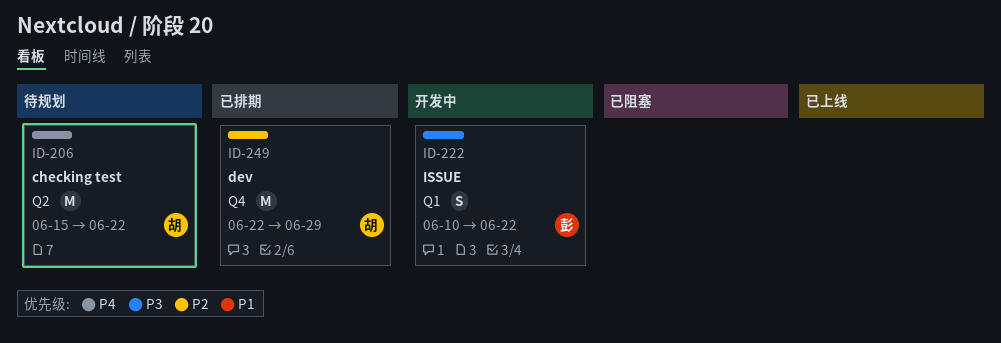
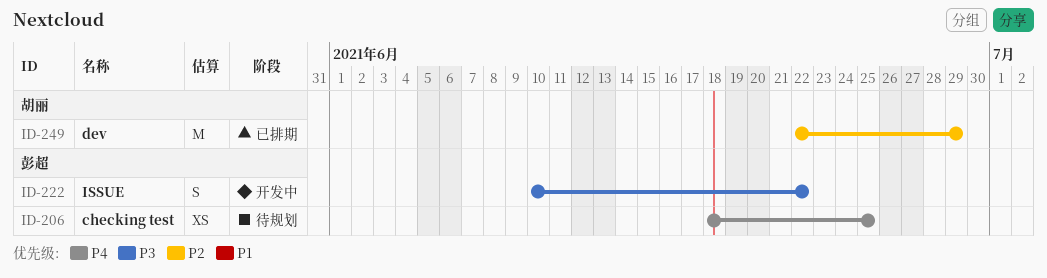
ID-206, owner: 胡丽 -> 彭超
ID-206, estimate: M -> XS
ID-206, start: Jun 15 -> Jun 18
ID-206, due: Jun 22 -> Jun 25

